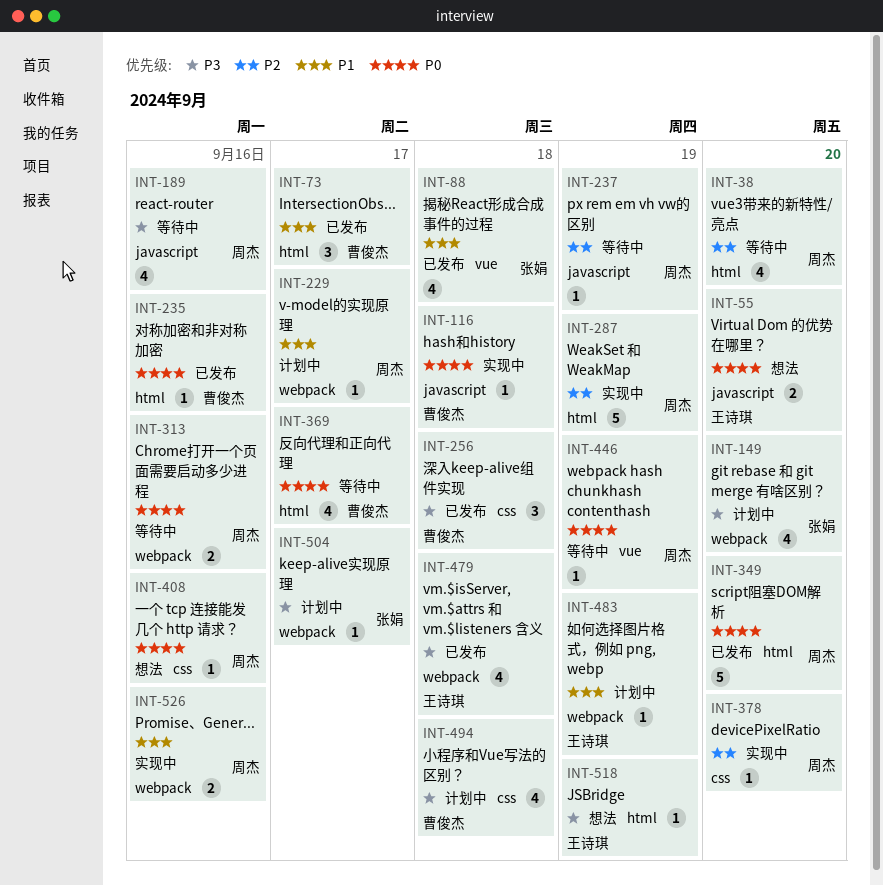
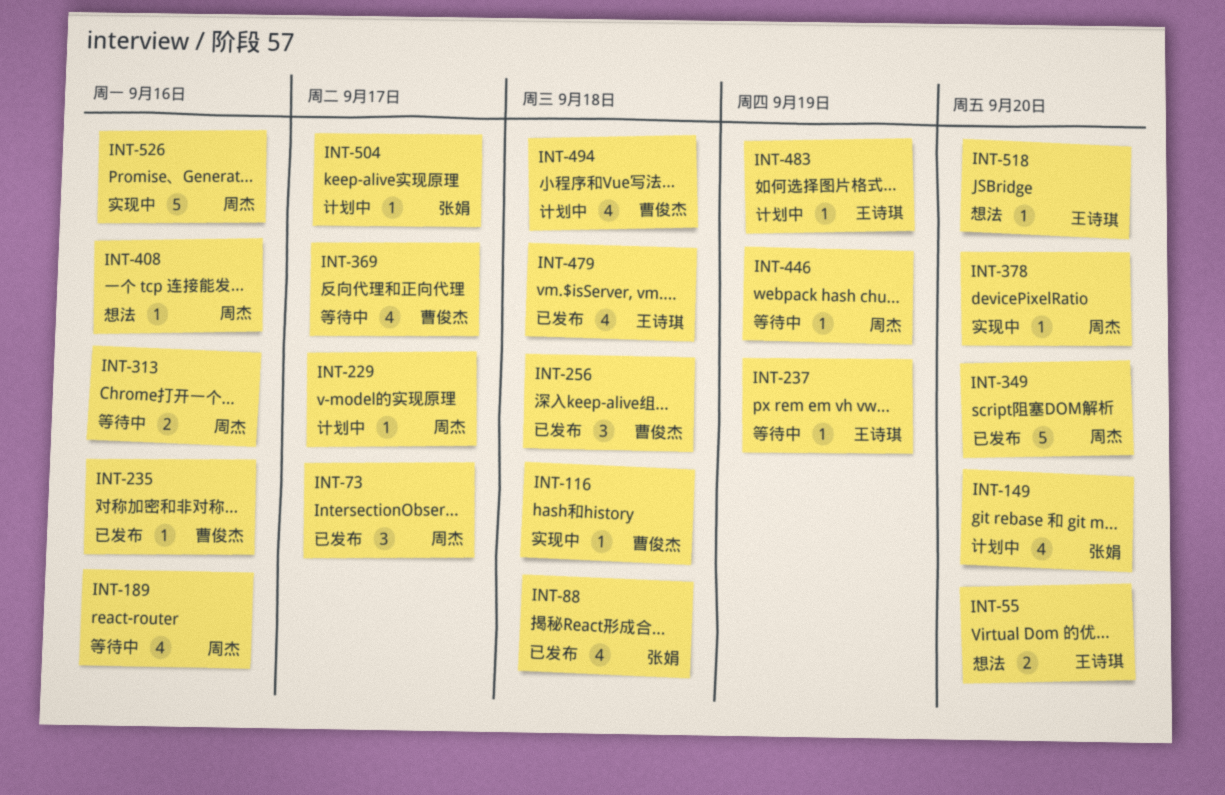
INT-38: present -> none
INT-73, owner: 曹俊杰 -> 周杰
INT-237, owner: 周杰 -> 王诗琪
INT-287: present -> none
INT-518, due: Sep 19 -> Sep 20
INT-526, estimate: 2 -> 5

